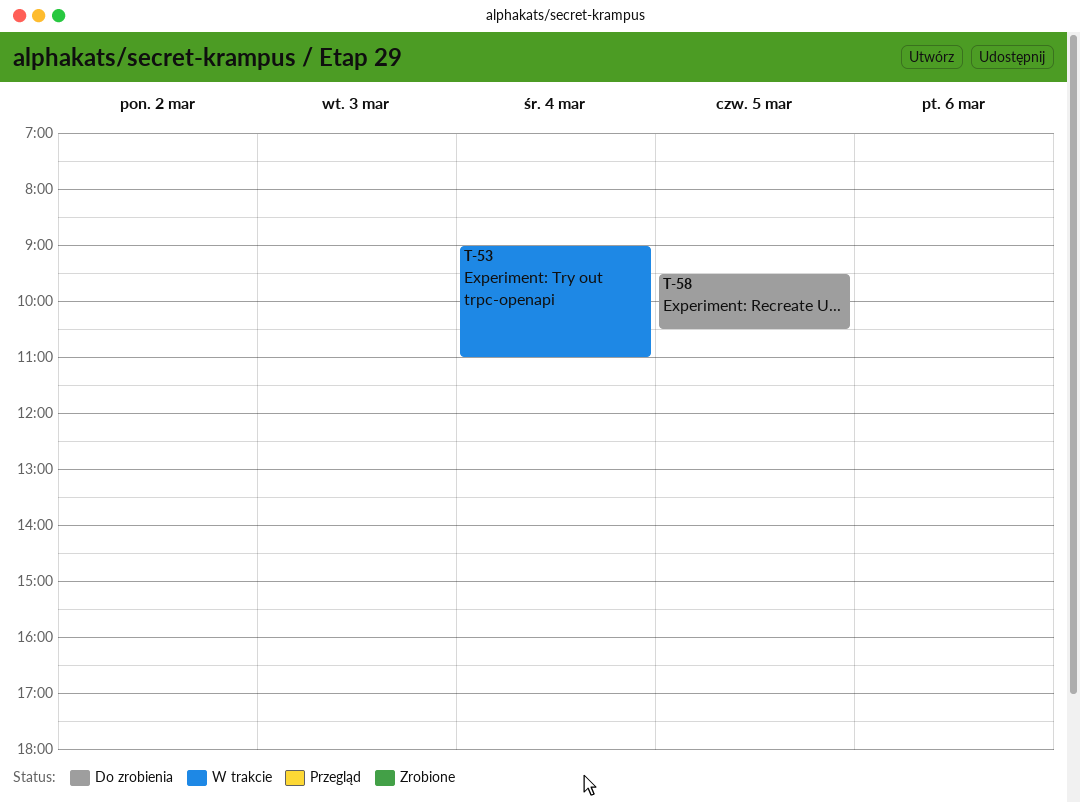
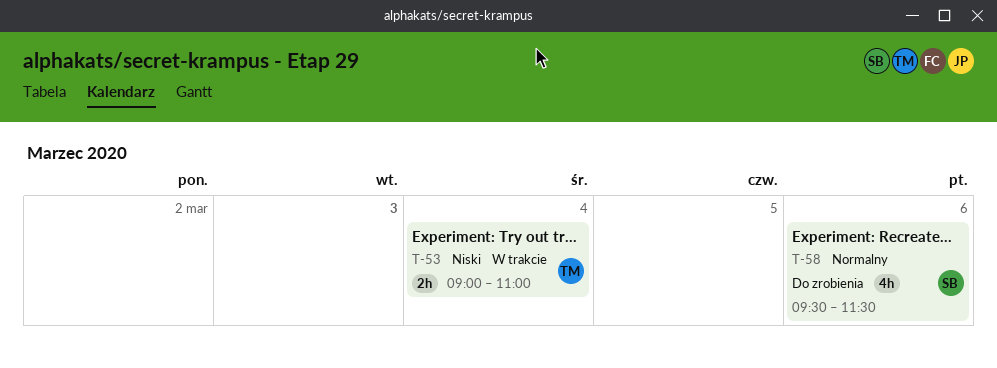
T-58, day: Mar 5 -> Mar 6
T-58, ends: 10:30 -> 11:30

